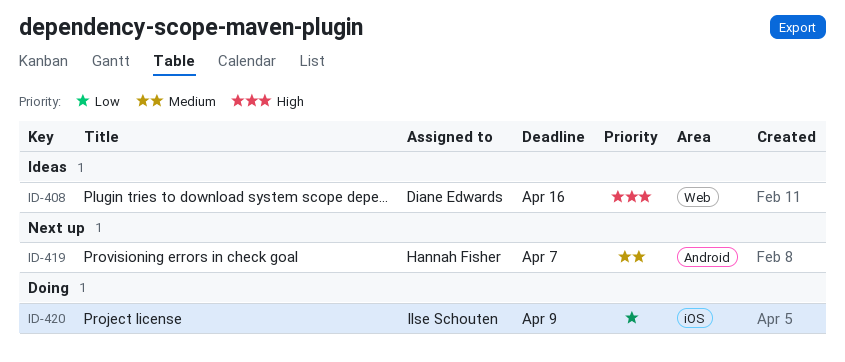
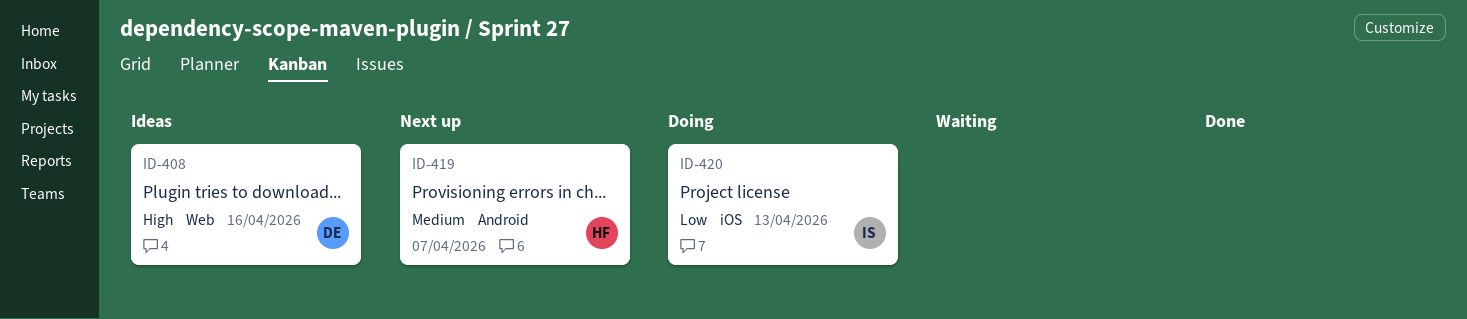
ID-420, due: Apr 9 -> Apr 13

